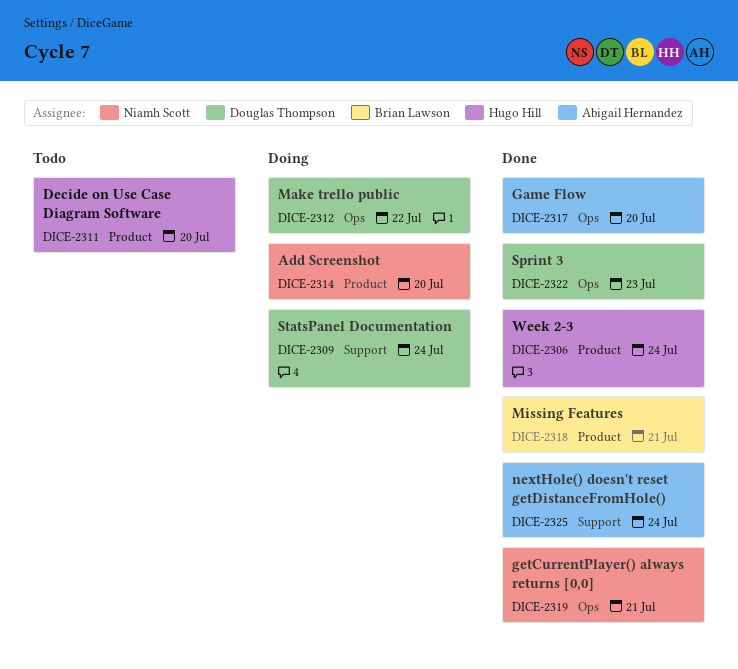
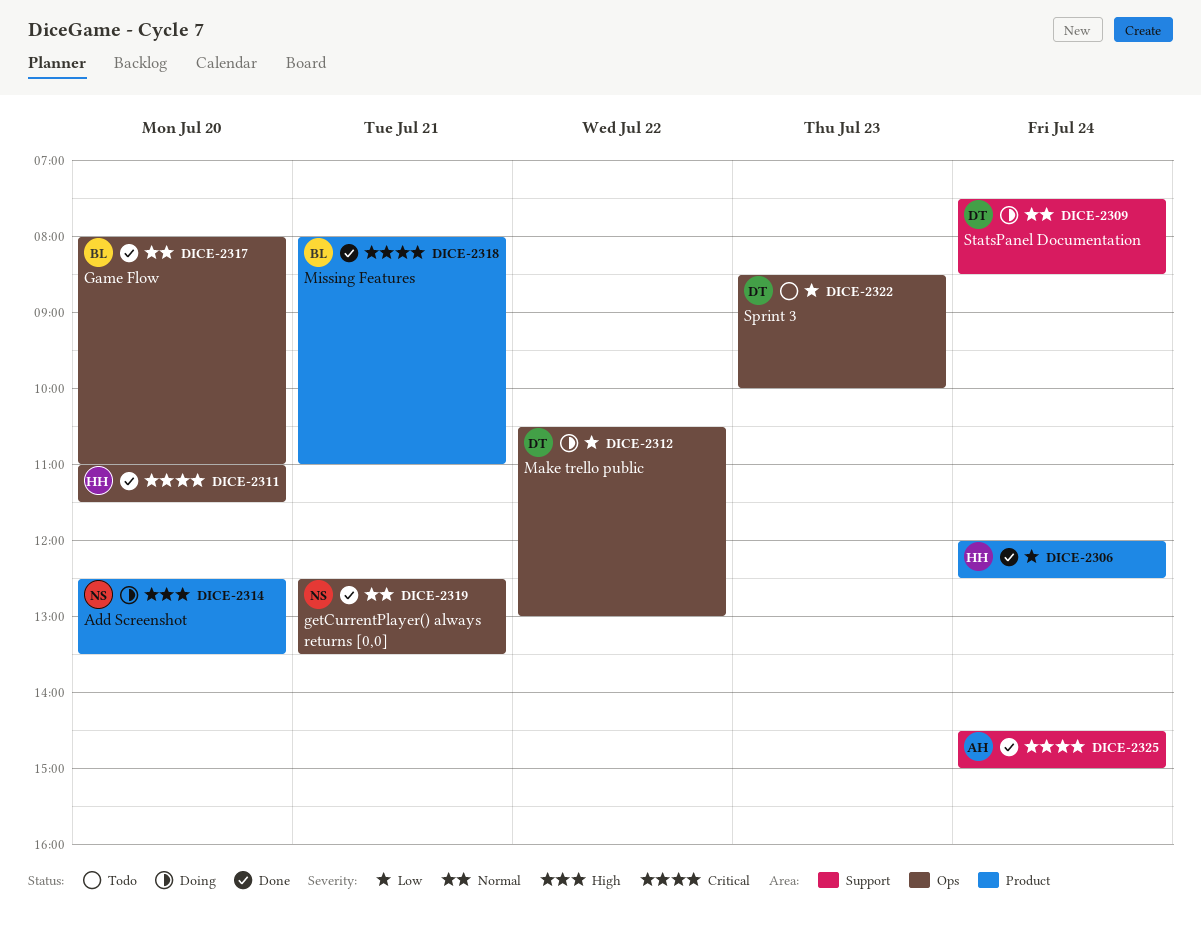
DICE-2311, status: Todo -> Done
DICE-2311, label: Product -> Ops
DICE-2317, owner: Abigail Hernandez -> Brian Lawson
DICE-2322, status: Done -> Todo

